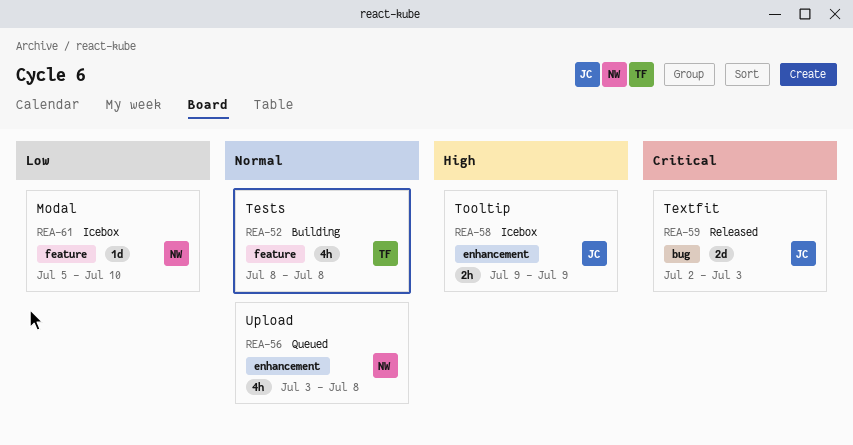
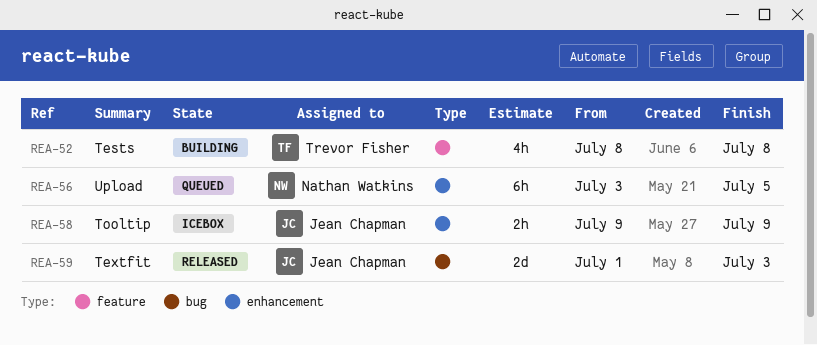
REA-56, estimate: 4h -> 6h
REA-56, due: Jul 8 -> Jul 5
REA-59, start: Jul 2 -> Jul 1
REA-61: present -> none

